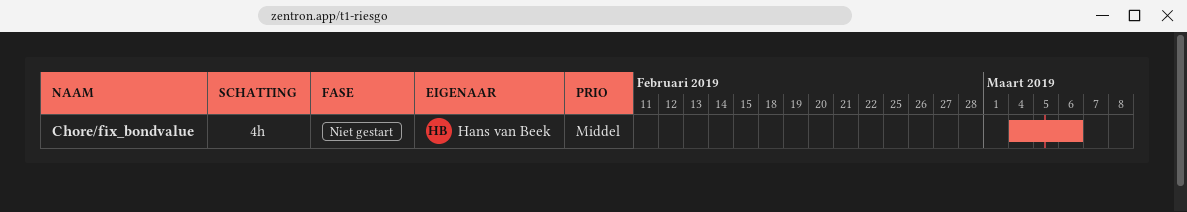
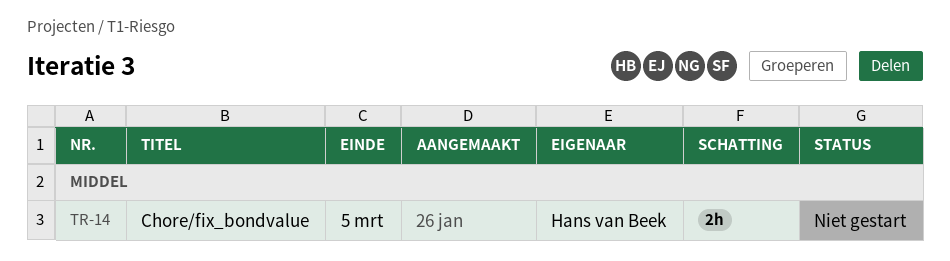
Chore/fix_bondvalue, estimate: 4h -> 2h
Chore/fix_bondvalue, due: Mar 6 -> Mar 5

